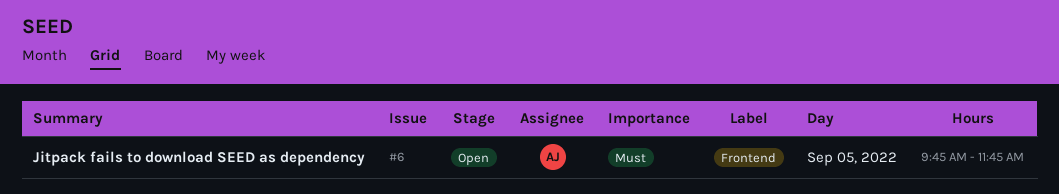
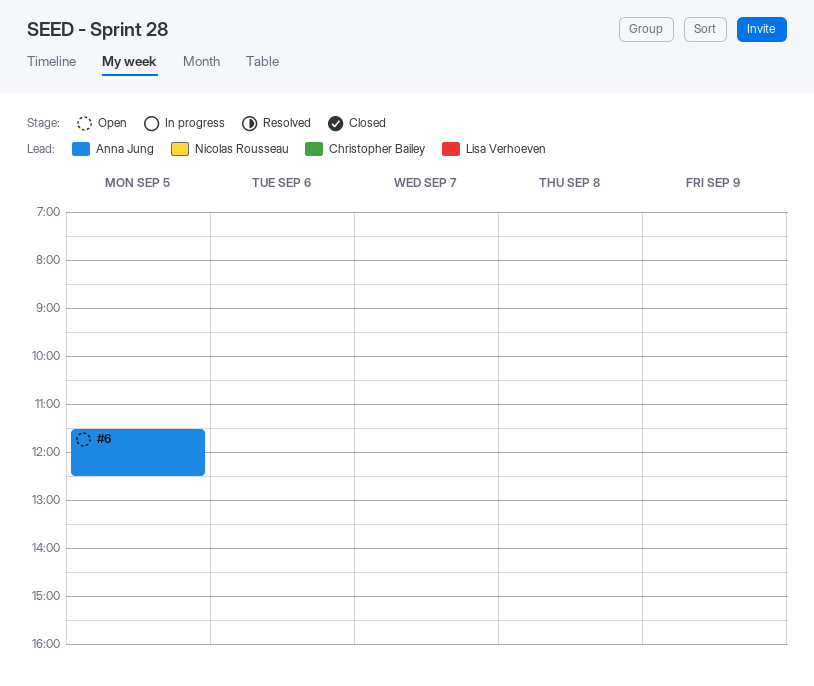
#6, begins: 09:45 -> 11:30
#6, ends: 11:45 -> 12:30

